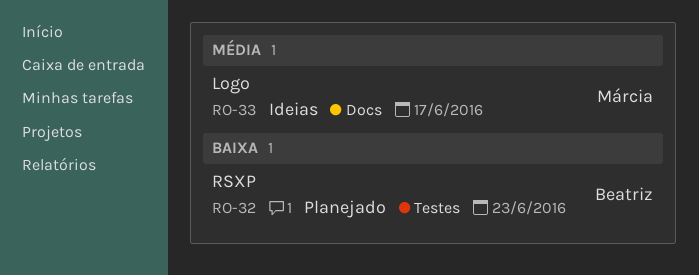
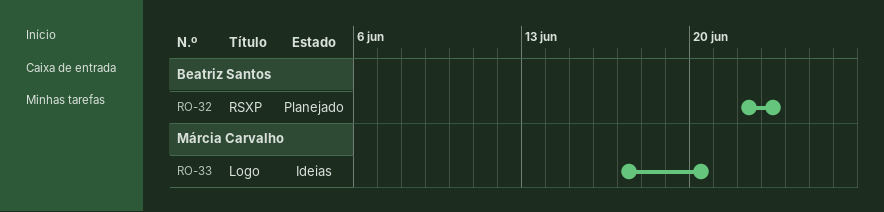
RO-33, due: Jun 17 -> Jun 20

